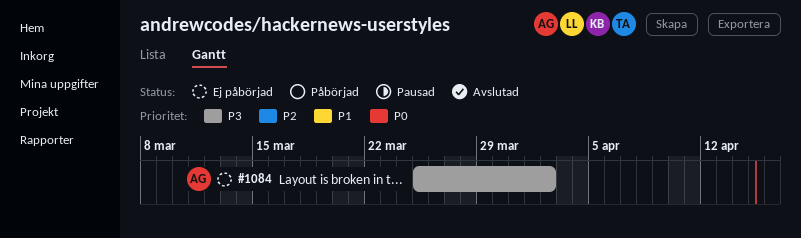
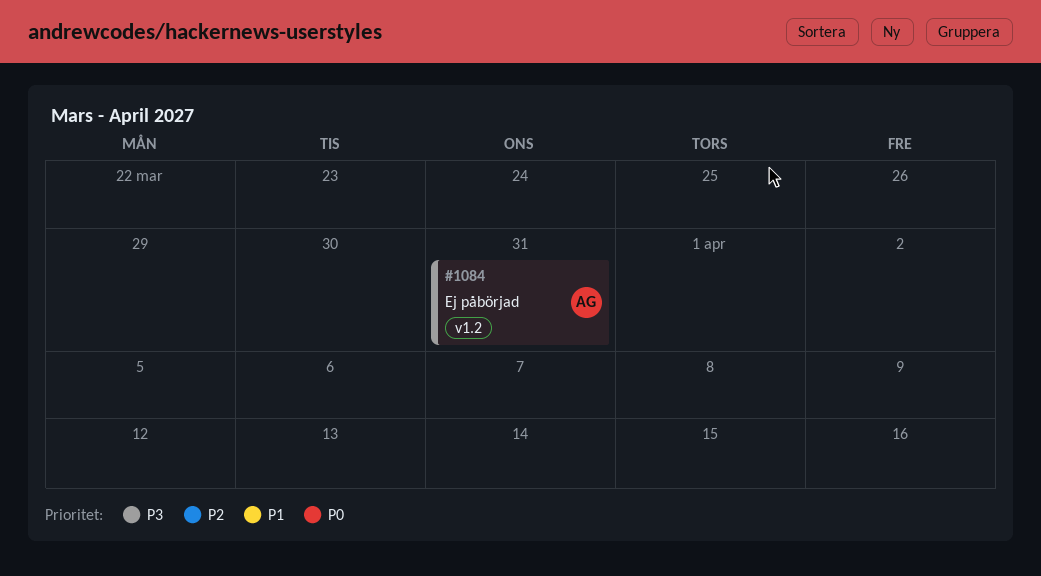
#1084, due: Apr 2 -> Mar 31

